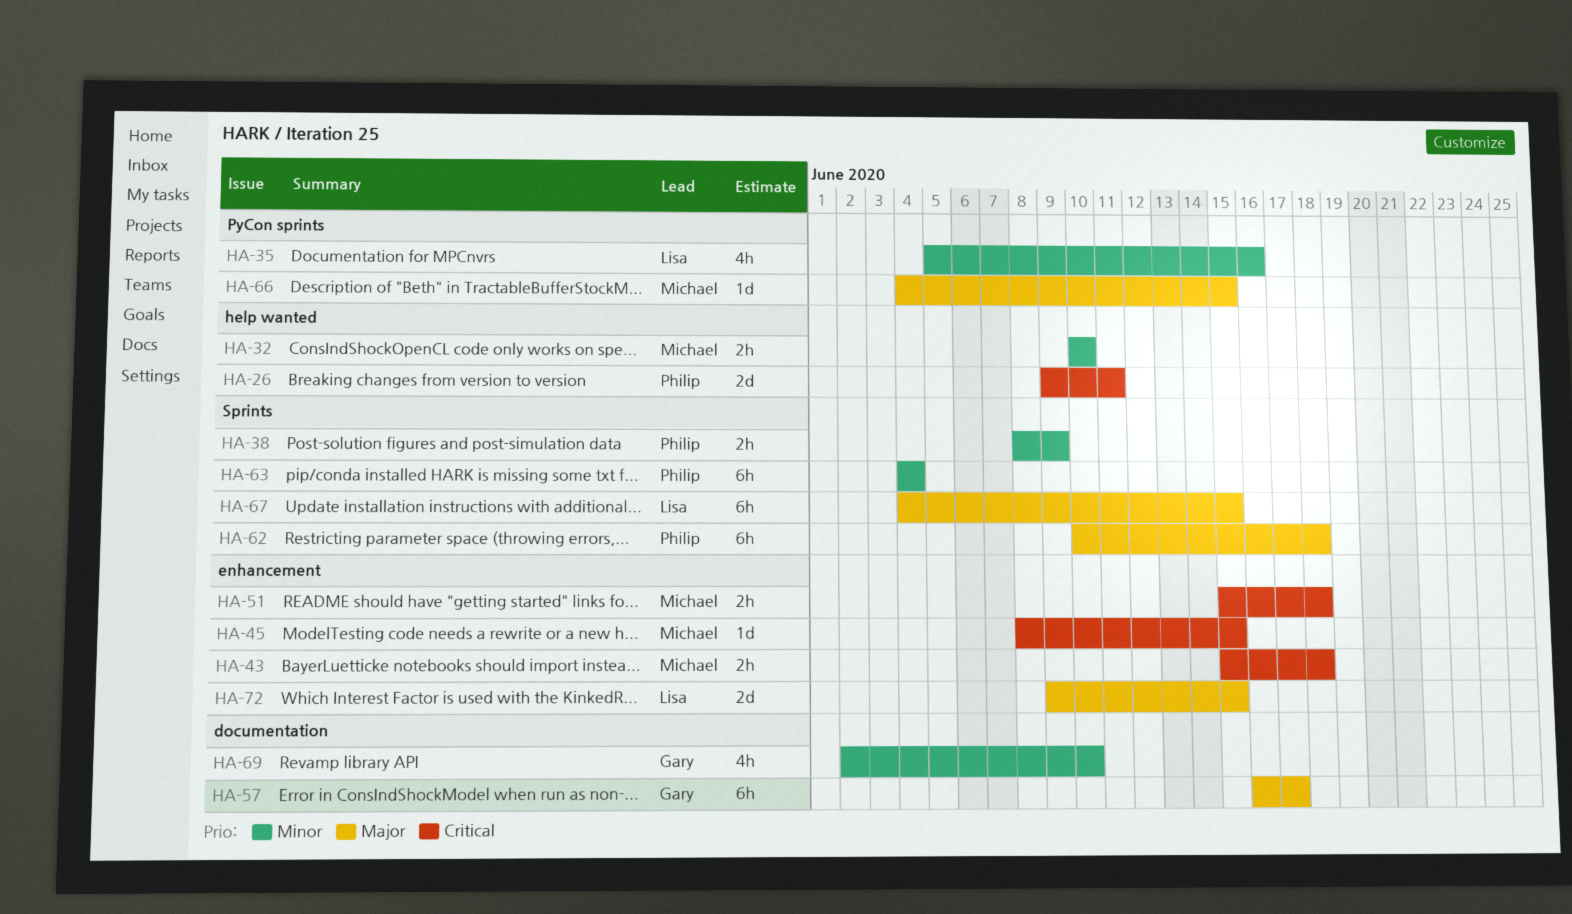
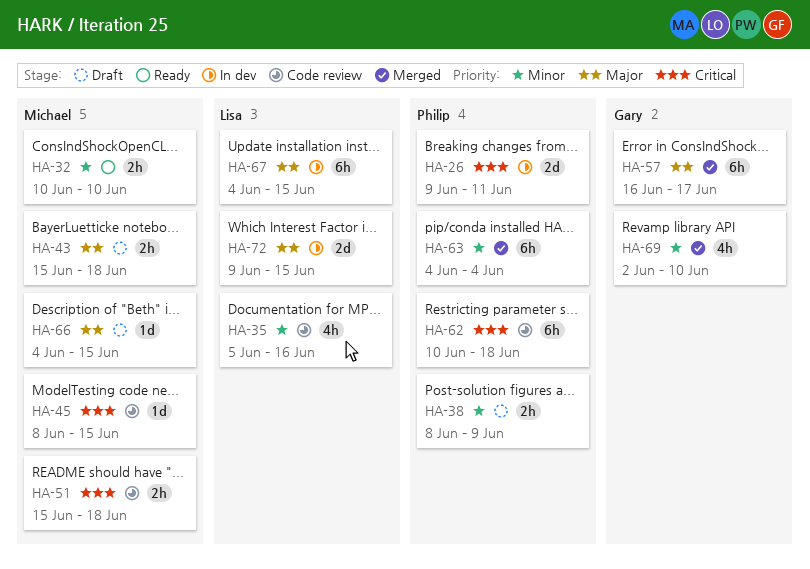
HA-43, priority: Critical -> Major
HA-62, priority: Major -> Critical

